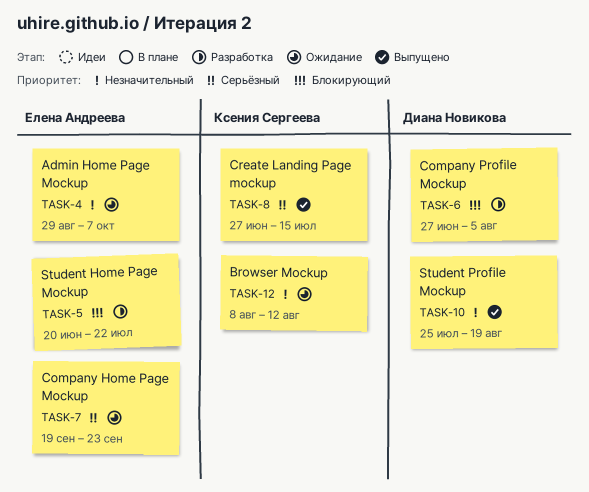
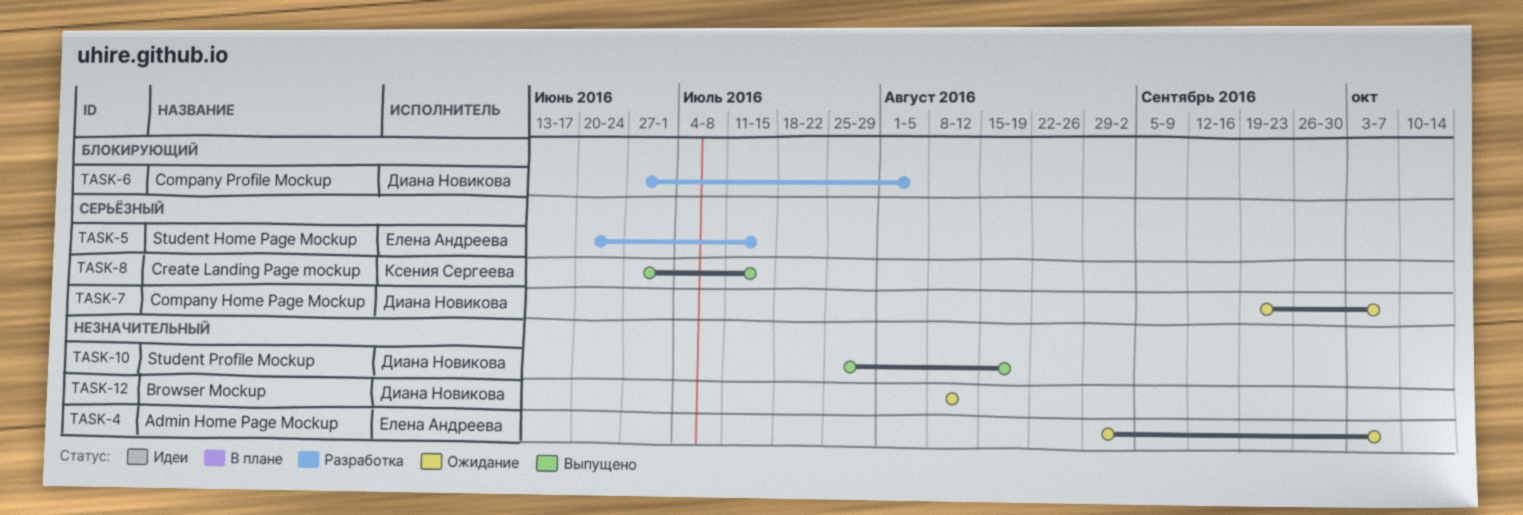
TASK-5, priority: Блокирующий -> Серьёзный
TASK-5, due: Jul 22 -> Jul 15
TASK-7, owner: Елена Андреева -> Диана Новикова
TASK-7, due: Sep 23 -> Oct 7
TASK-12, owner: Ксения Сергеева -> Диана Новикова

